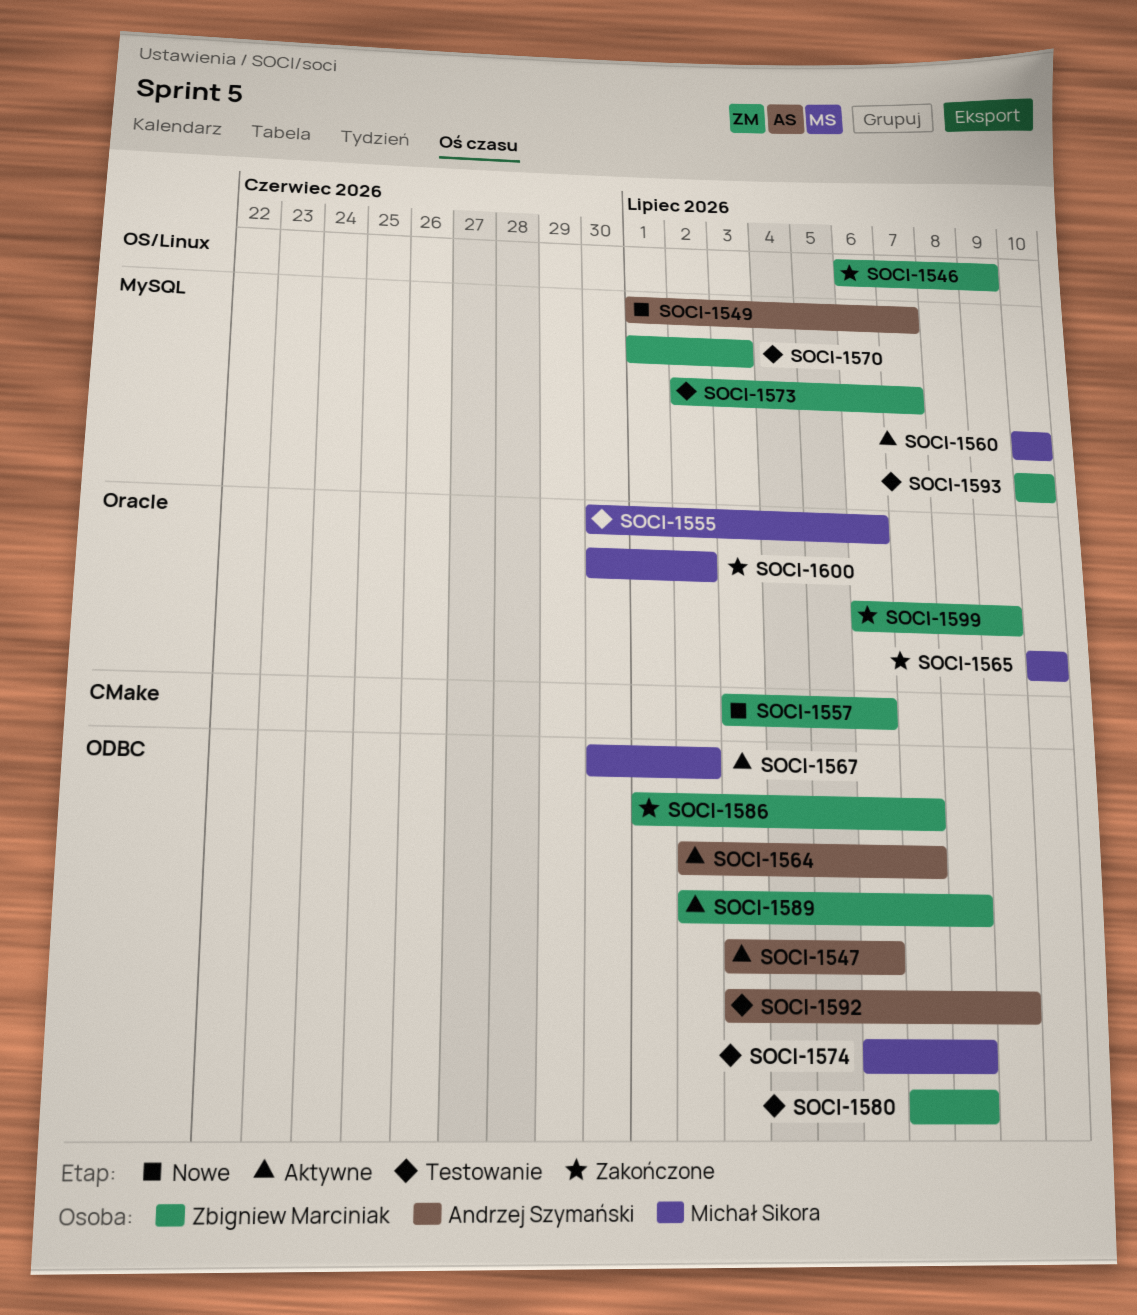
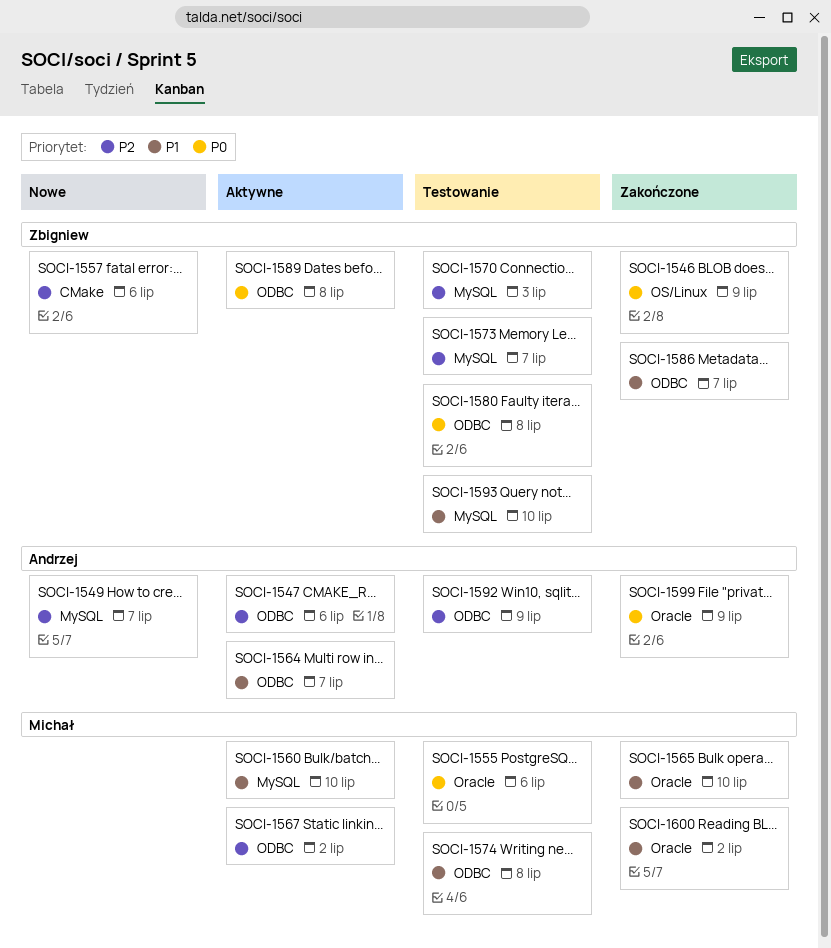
SOCI-1599, owner: Zbigniew Marciniak -> Andrzej Szymański

